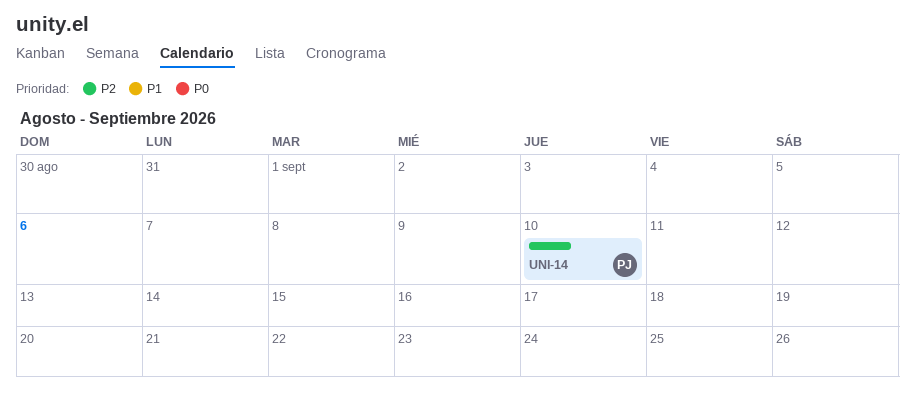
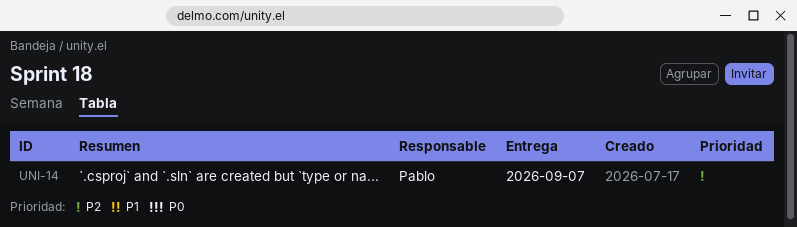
UNI-14, due: Sep 10 -> Sep 7

